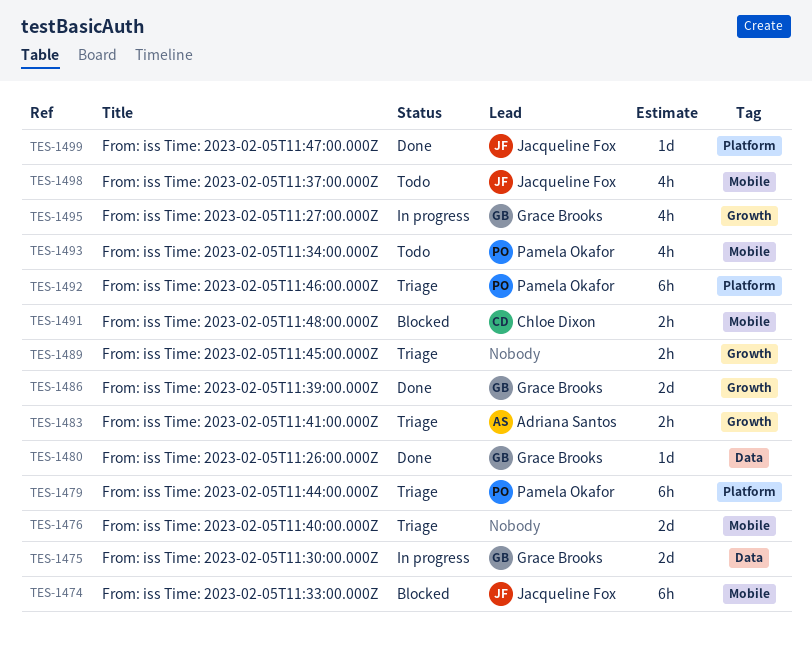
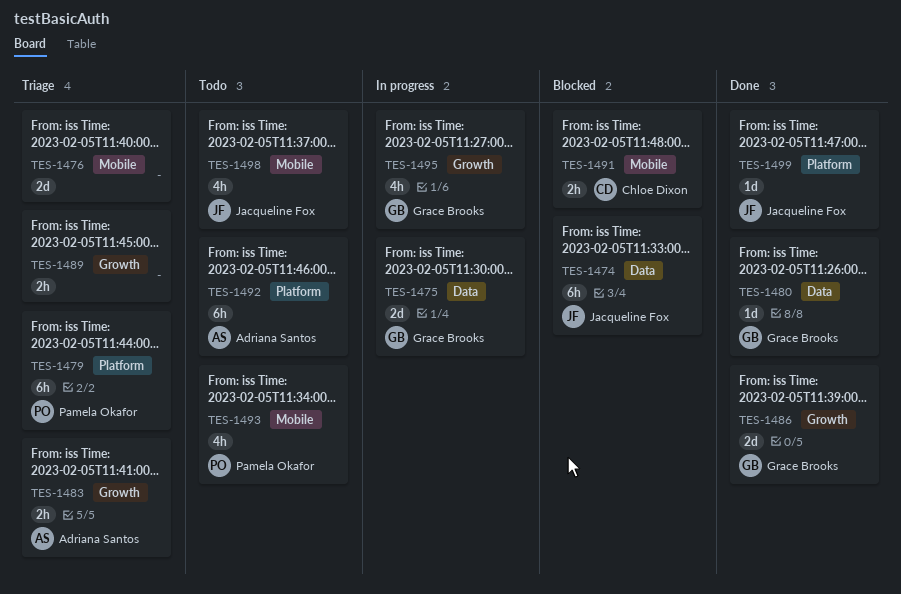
TES-1474, label: Mobile -> Data
TES-1492, status: Triage -> Todo
TES-1492, owner: Pamela Okafor -> Adriana Santos

